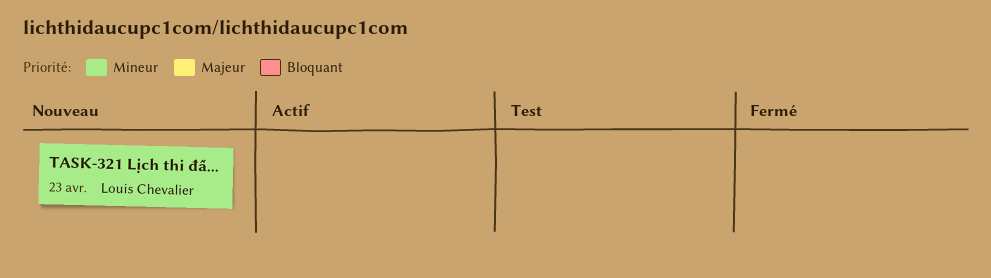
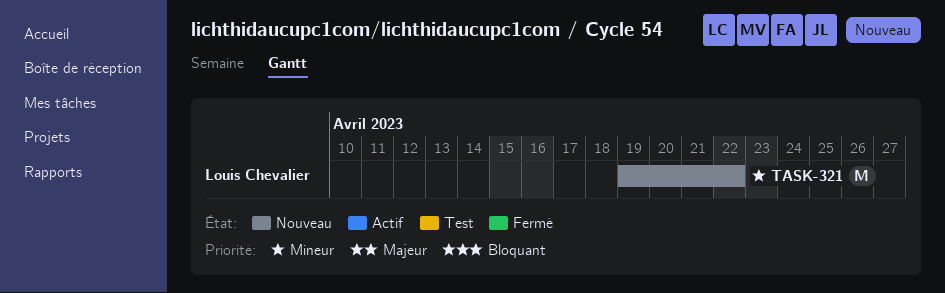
TASK-321, due: Apr 23 -> Apr 22

